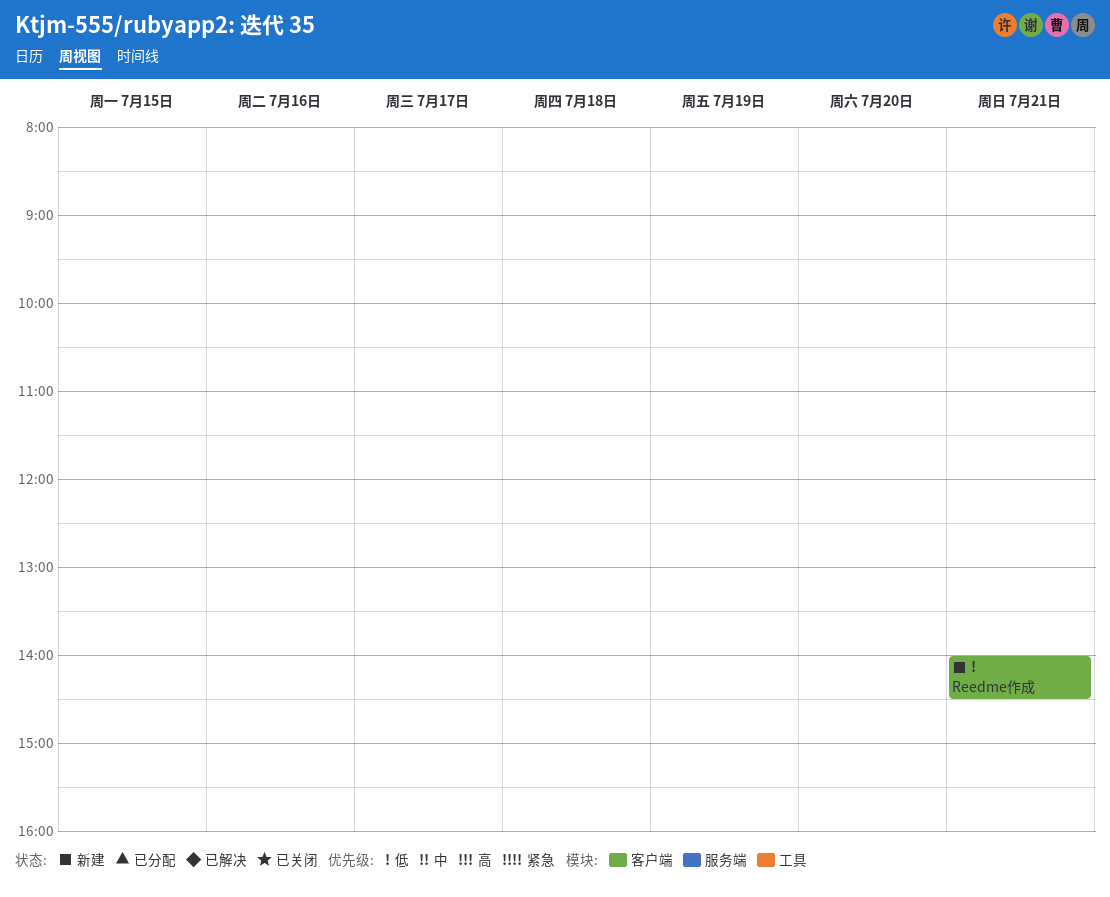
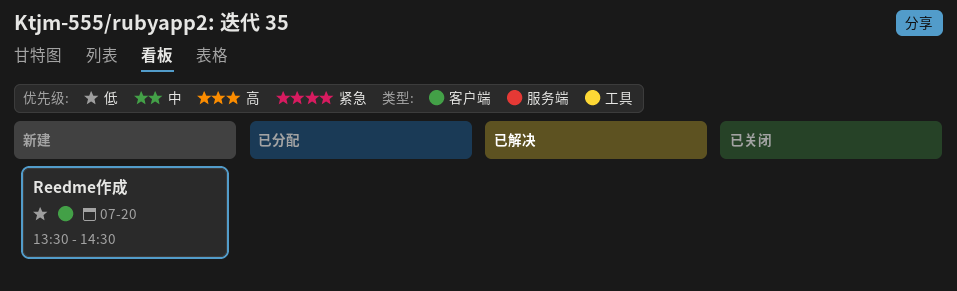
Reedme作成, day: Jul 21 -> Jul 20
Reedme作成, begins: 14:00 -> 13:30

